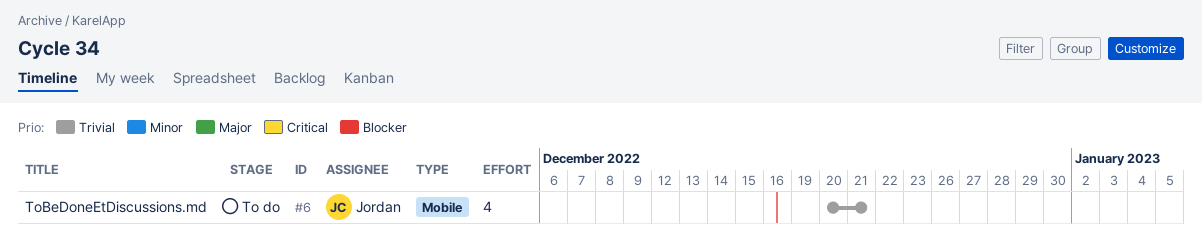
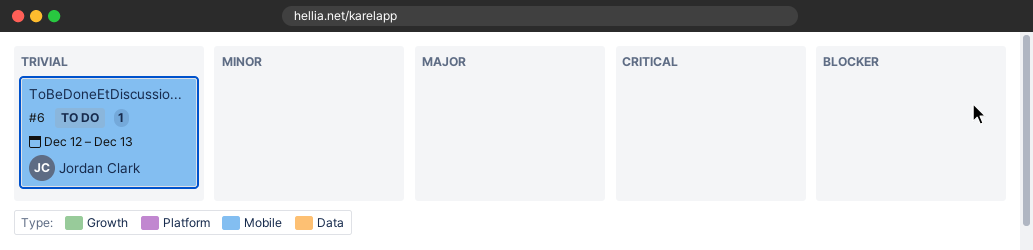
#6, estimate: 4 -> 1
#6, start: Dec 20 -> Dec 12
#6, due: Dec 21 -> Dec 13

